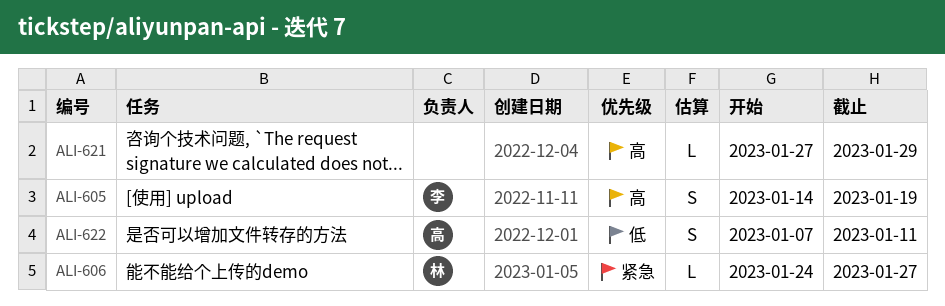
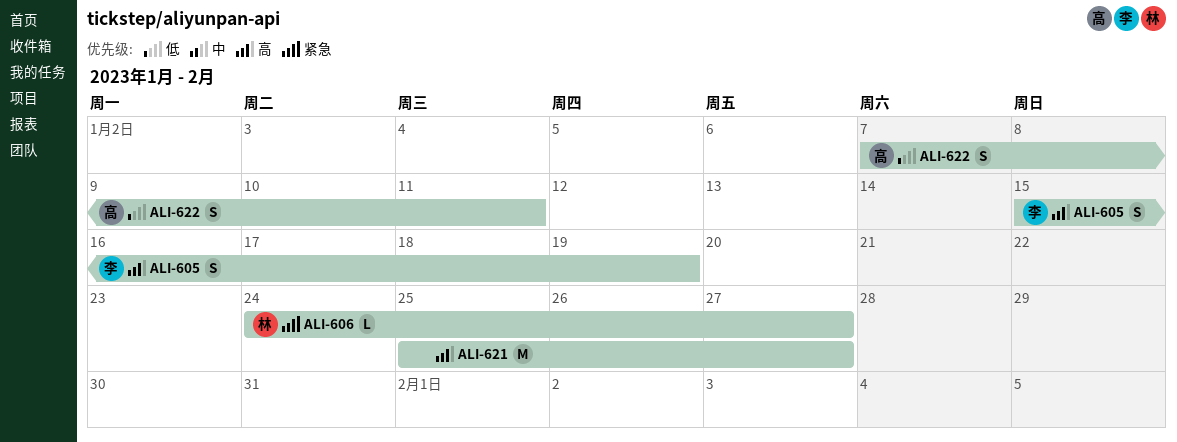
ALI-605, start: Jan 14 -> Jan 15
ALI-621, estimate: L -> M
ALI-621, start: Jan 27 -> Jan 25
ALI-621, due: Jan 29 -> Jan 27

